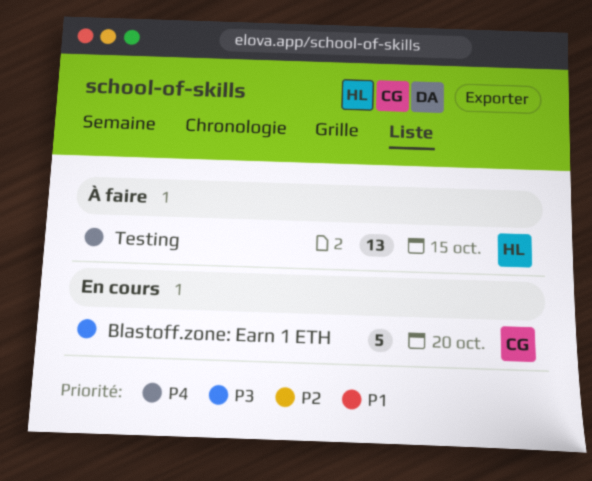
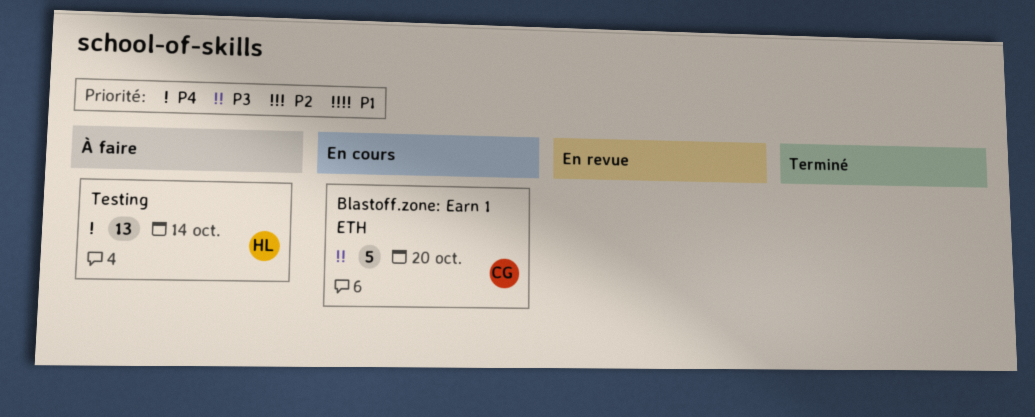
Testing, due: Oct 15 -> Oct 14

